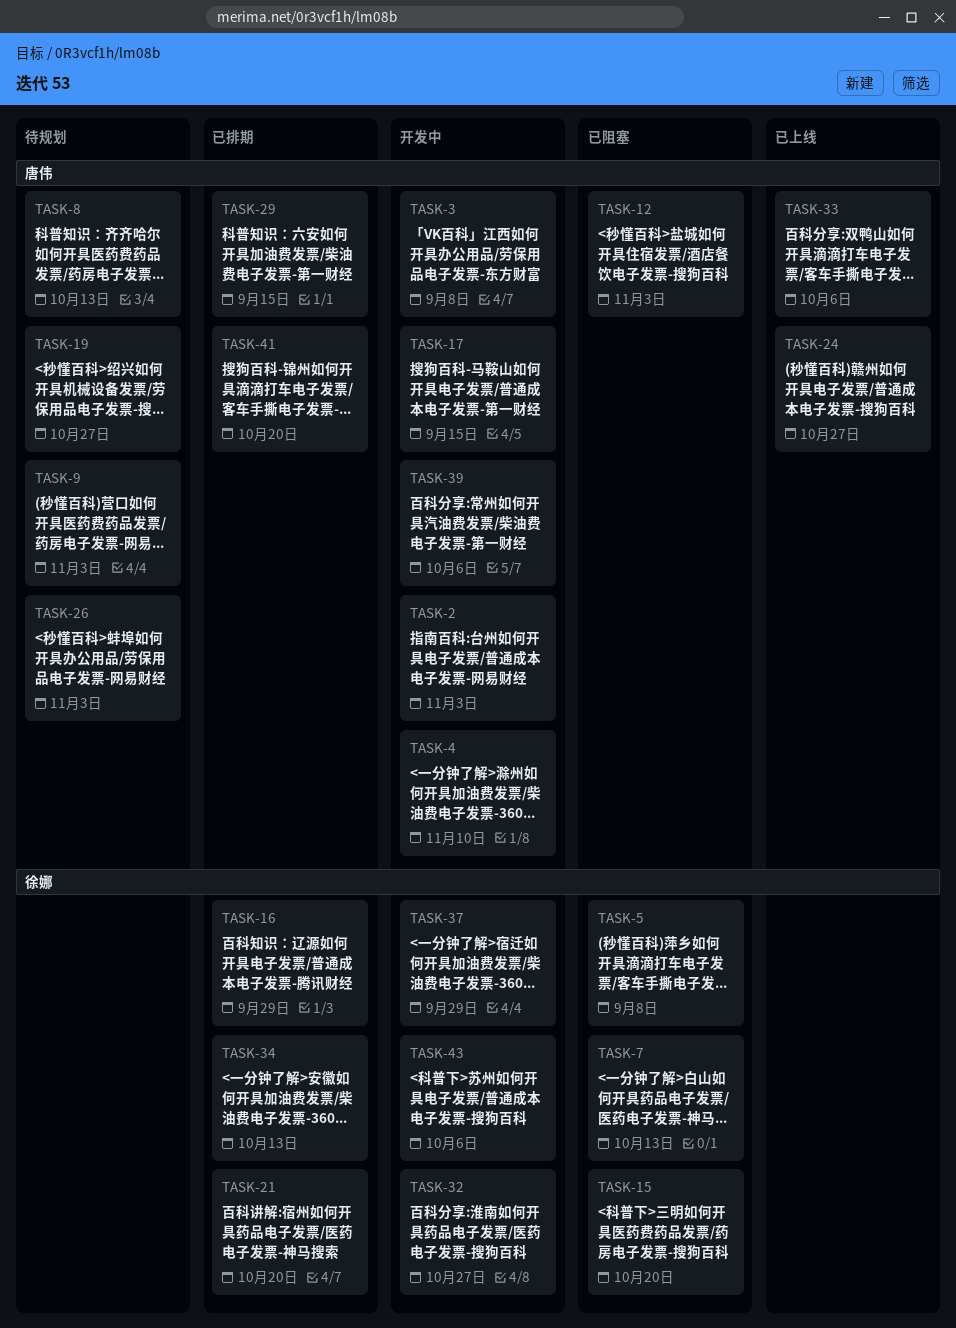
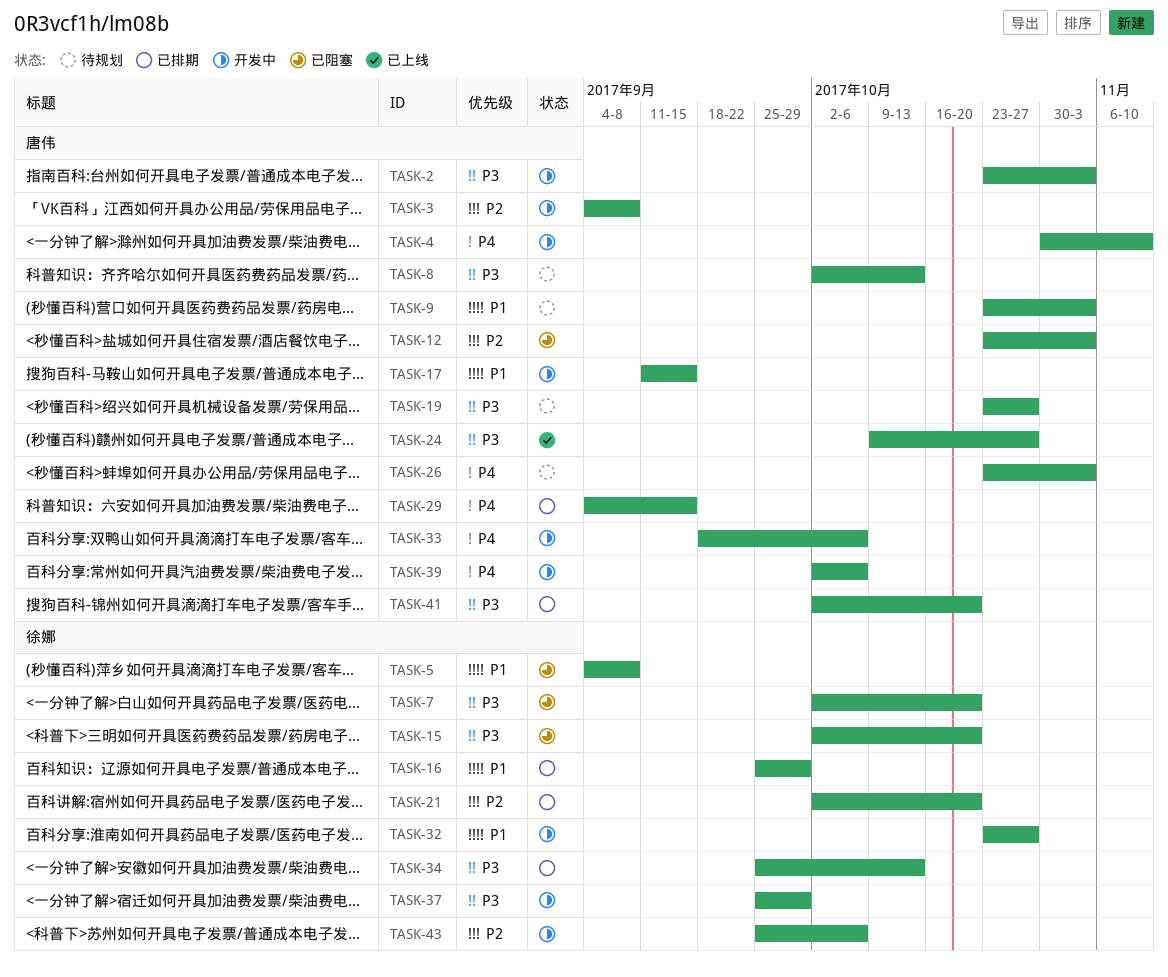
TASK-7, due: Oct 13 -> Oct 20
TASK-33, status: 已上线 -> 开发中

